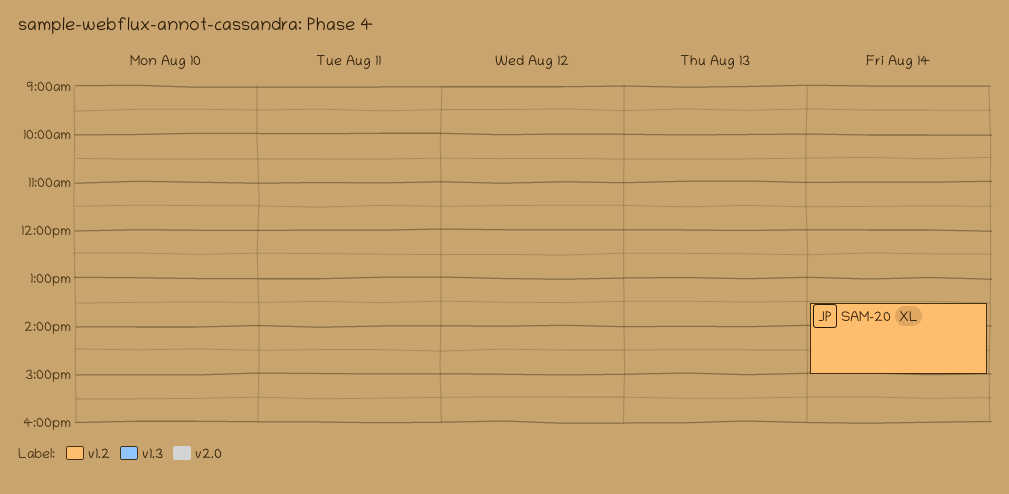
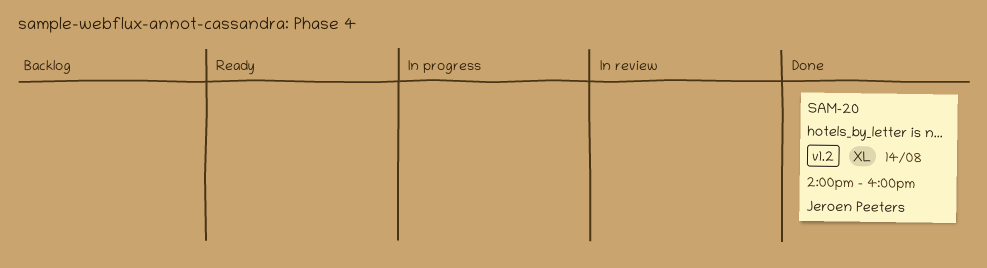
SAM-20, begins: 13:30 -> 14:00
SAM-20, ends: 15:00 -> 16:00

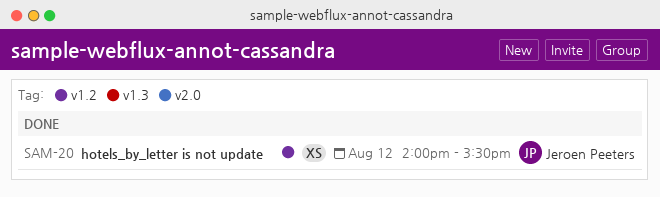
SAM-20, estimate: XL -> XS
SAM-20, day: Aug 14 -> Aug 12
SAM-20, ends: 16:00 -> 15:30

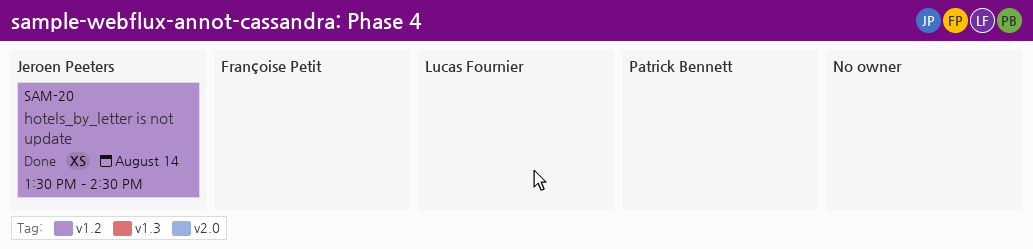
SAM-20, day: Aug 12 -> Aug 14
SAM-20, begins: 14:00 -> 13:30
SAM-20, ends: 15:30 -> 14:30

